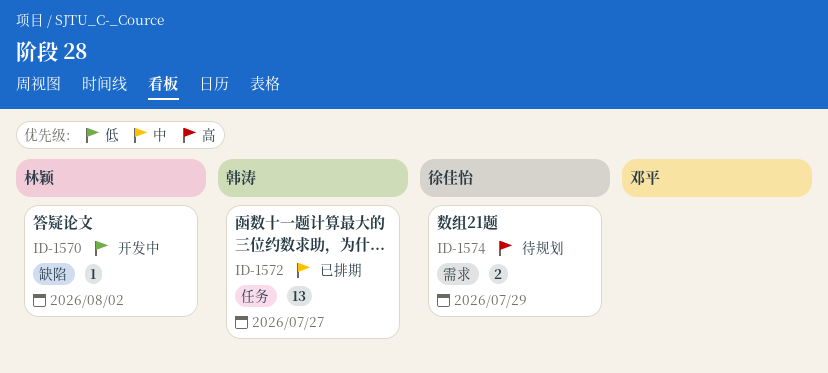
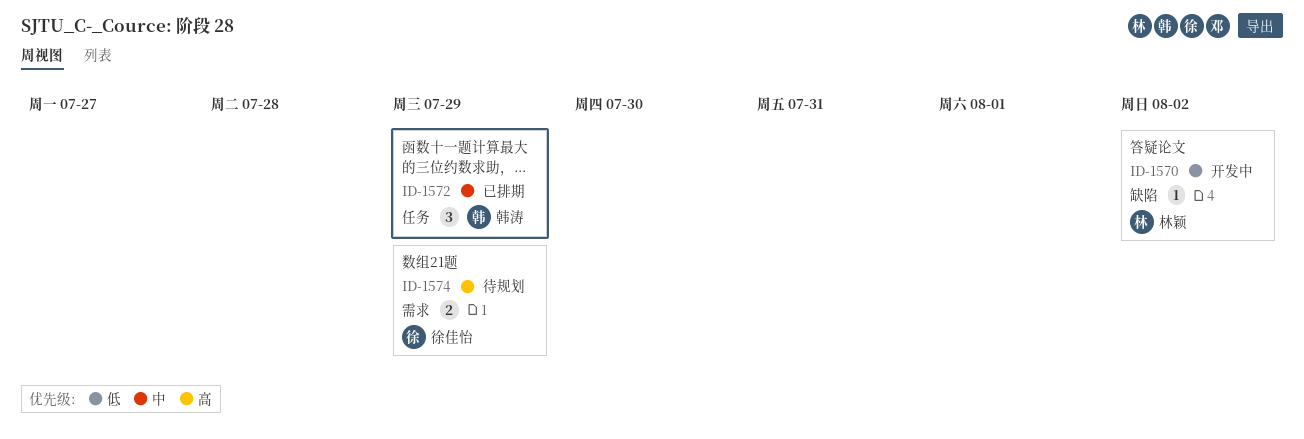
ID-1572, estimate: 13 -> 3
ID-1572, due: Jul 27 -> Jul 29

